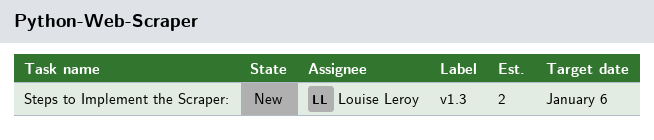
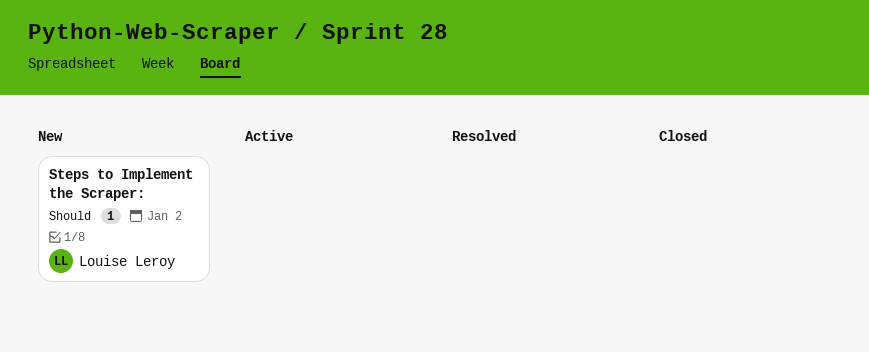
Steps to Implement the Scraper:, estimate: 2 -> 1
Steps to Implement the Scraper:, due: Jan 6 -> Jan 2

